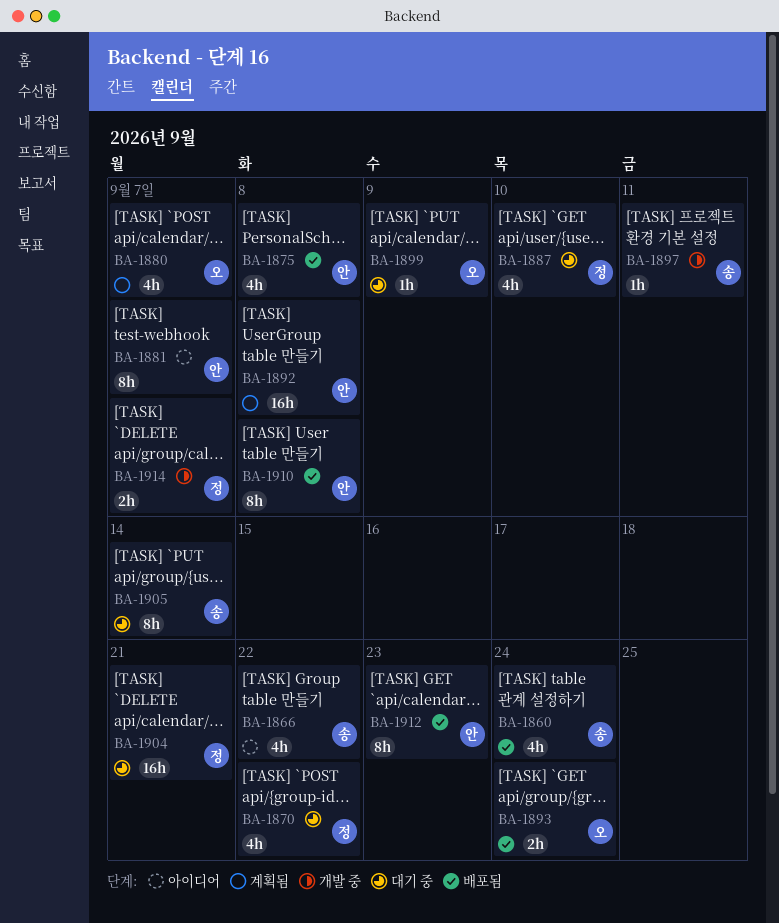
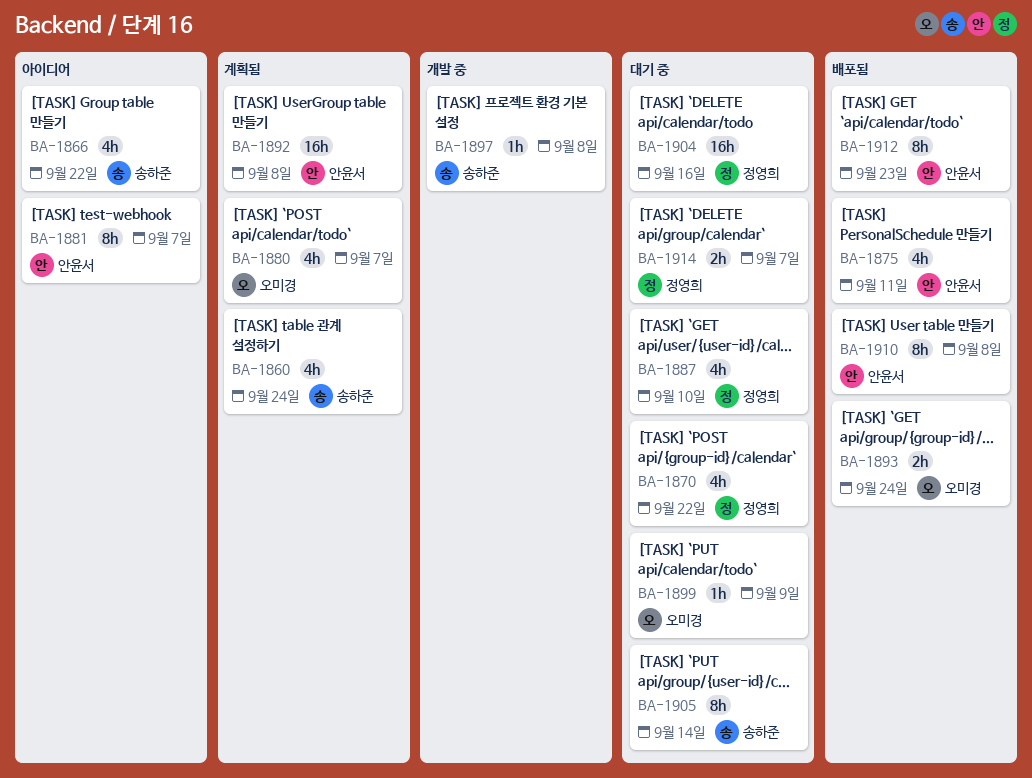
BA-1860, status: 배포됨 -> 계획됨
BA-1875, due: Sep 8 -> Sep 11
BA-1897, due: Sep 11 -> Sep 8
BA-1904, due: Sep 21 -> Sep 16
BA-1914, status: 개발 중 -> 대기 중

